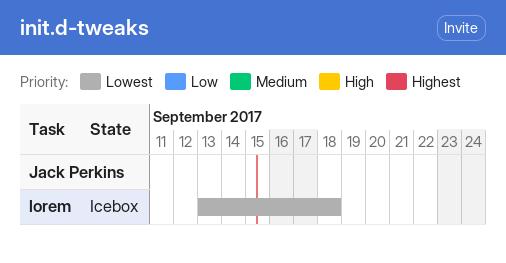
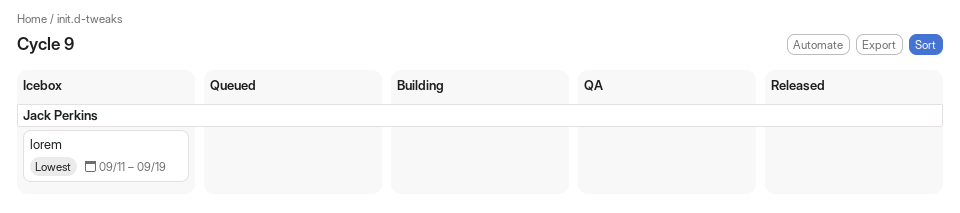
lorem, start: Sep 13 -> Sep 11
lorem, due: Sep 18 -> Sep 19

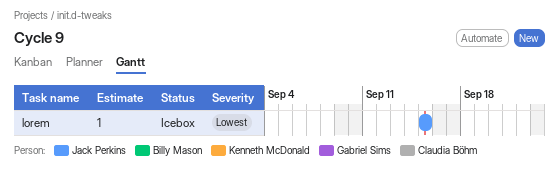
lorem, start: Sep 11 -> Sep 15
lorem, due: Sep 19 -> Sep 15

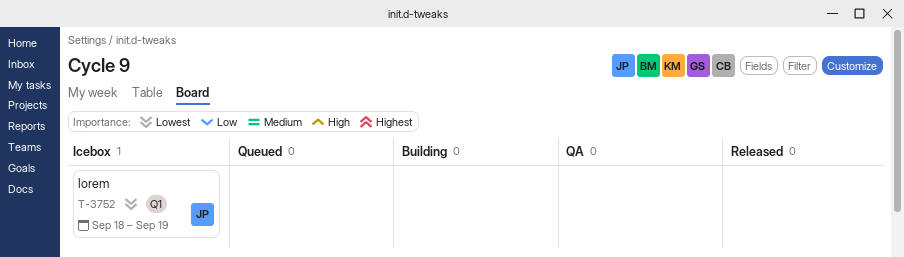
lorem, start: Sep 15 -> Sep 18
lorem, due: Sep 15 -> Sep 19

